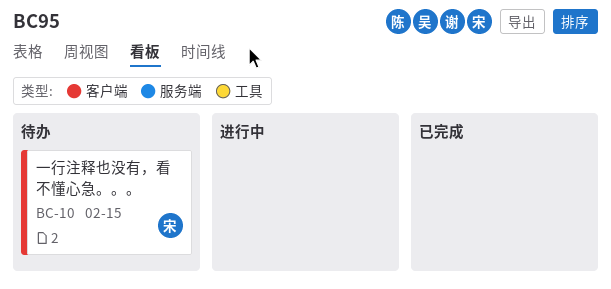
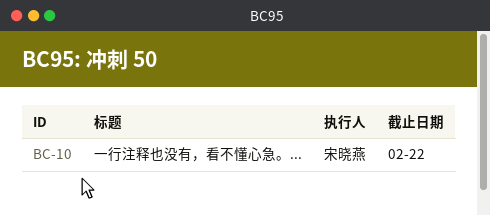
BC-10, due: Feb 15 -> Feb 22

